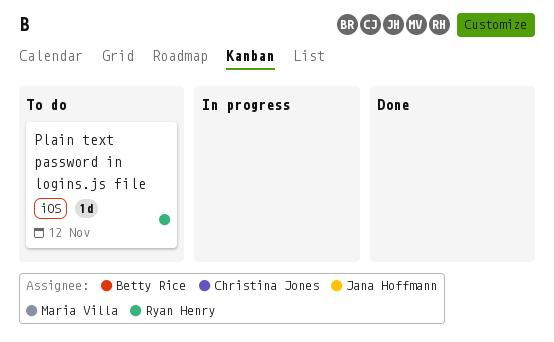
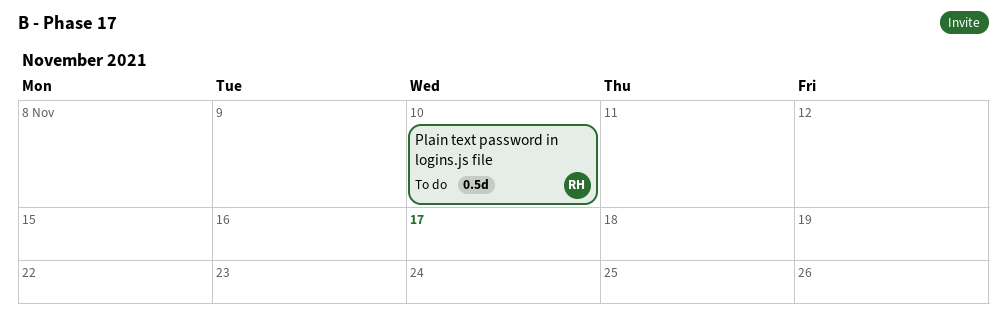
Plain text password in logins.js file, estimate: 1d -> 0.5d
Plain text password in logins.js file, due: Nov 12 -> Nov 10

